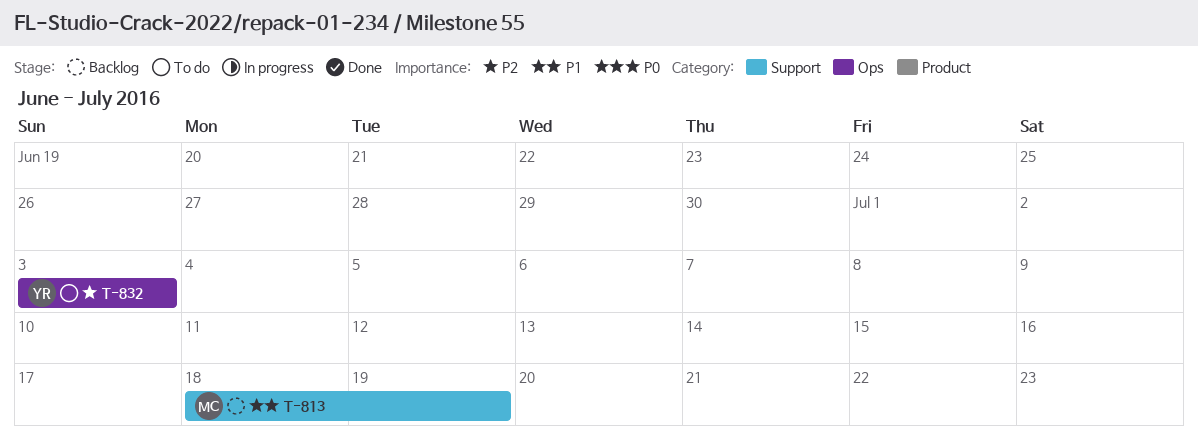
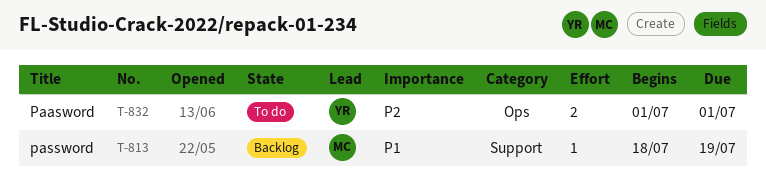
T-832, start: Jul 3 -> Jul 1
T-832, due: Jul 3 -> Jul 1

